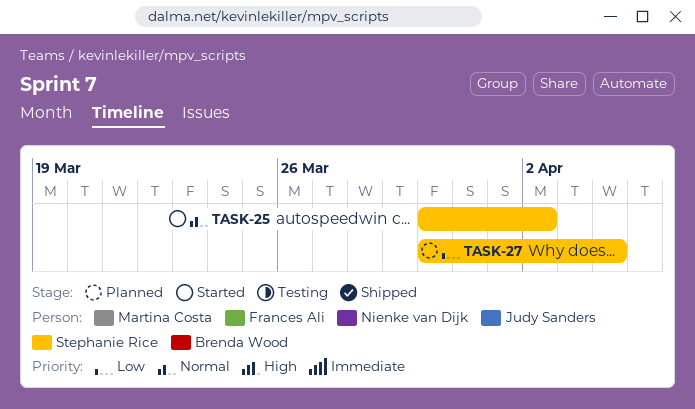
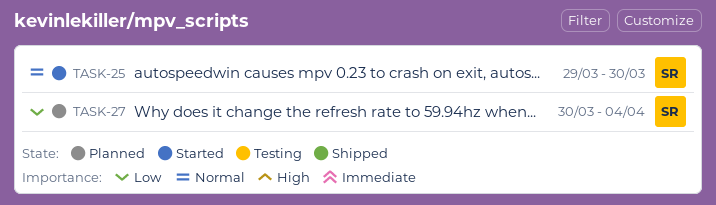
TASK-25, start: Mar 30 -> Mar 29
TASK-25, due: Apr 2 -> Mar 30

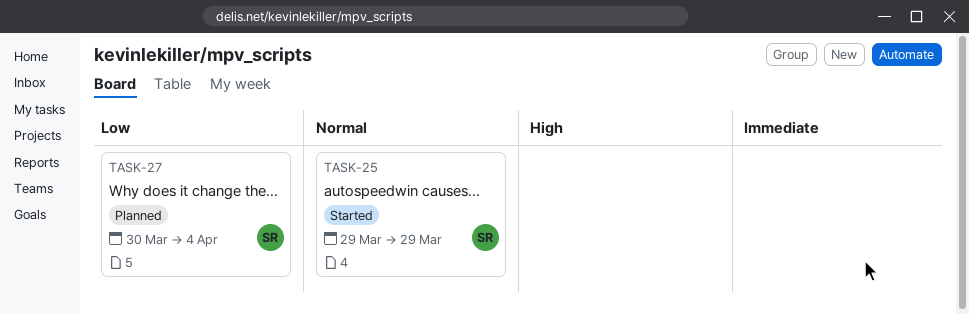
TASK-25, due: Mar 30 -> Mar 29

